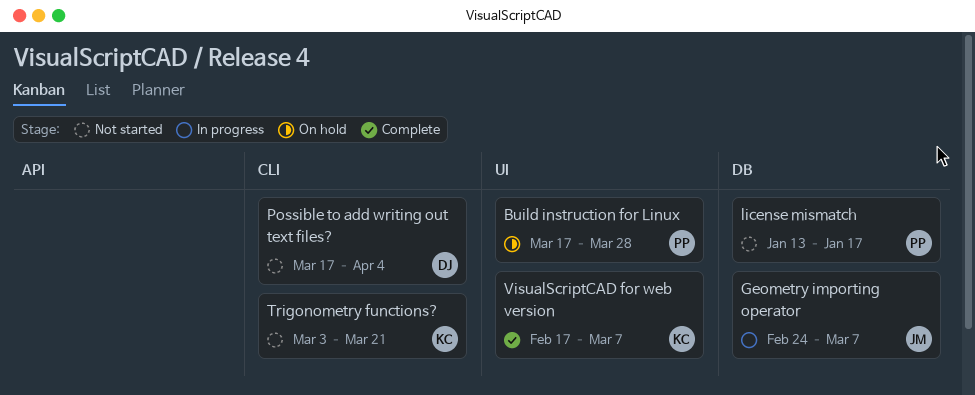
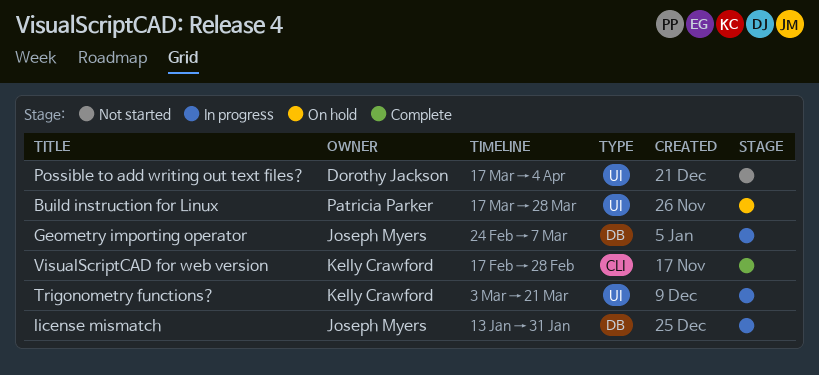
license mismatch, status: Not started -> In progress
license mismatch, owner: Patricia Parker -> Joseph Myers
license mismatch, due: Jan 17 -> Jan 31
Possible to add writing out text files?, label: CLI -> UI
Trigonometry functions?, status: Not started -> In progress
Trigonometry functions?, label: CLI -> UI
VisualScriptCAD for web version, label: UI -> CLI
VisualScriptCAD for web version, due: Mar 7 -> Feb 28

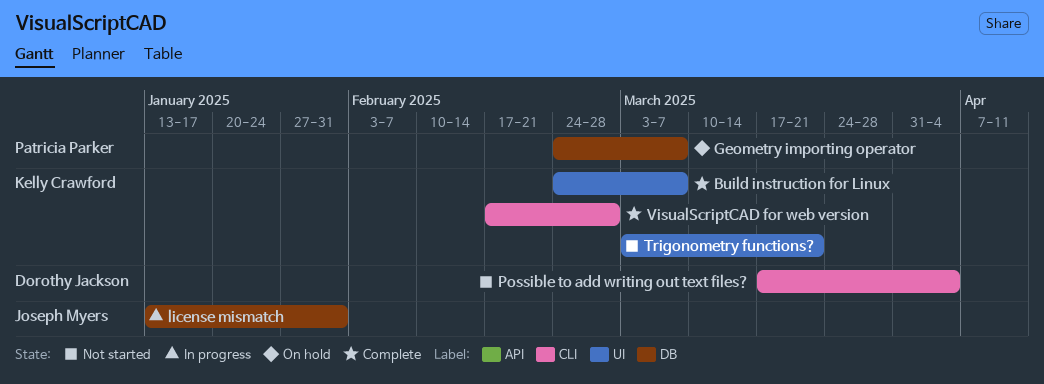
Build instruction for Linux, status: On hold -> Complete
Build instruction for Linux, owner: Patricia Parker -> Kelly Crawford
Build instruction for Linux, start: Mar 17 -> Feb 24
Build instruction for Linux, due: Mar 28 -> Mar 7
Geometry importing operator, status: In progress -> On hold
Geometry importing operator, owner: Joseph Myers -> Patricia Parker
Possible to add writing out text files?, label: UI -> CLI
Trigonometry functions?, status: In progress -> Not started

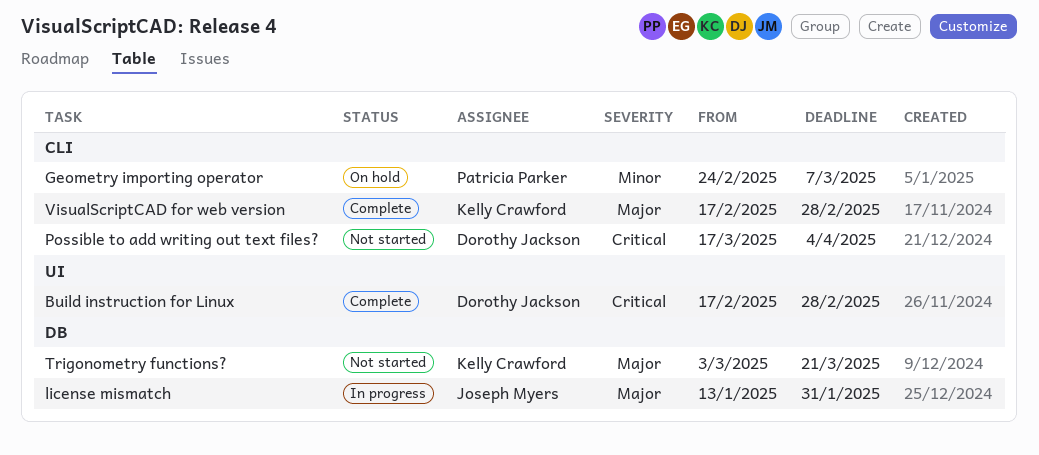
Build instruction for Linux, owner: Kelly Crawford -> Dorothy Jackson
Build instruction for Linux, start: Feb 24 -> Feb 17
Build instruction for Linux, due: Mar 7 -> Feb 28
Geometry importing operator, label: DB -> CLI
Trigonometry functions?, label: UI -> DB

